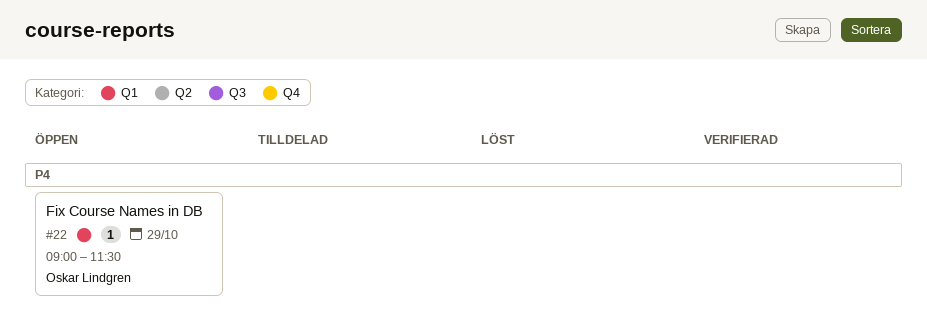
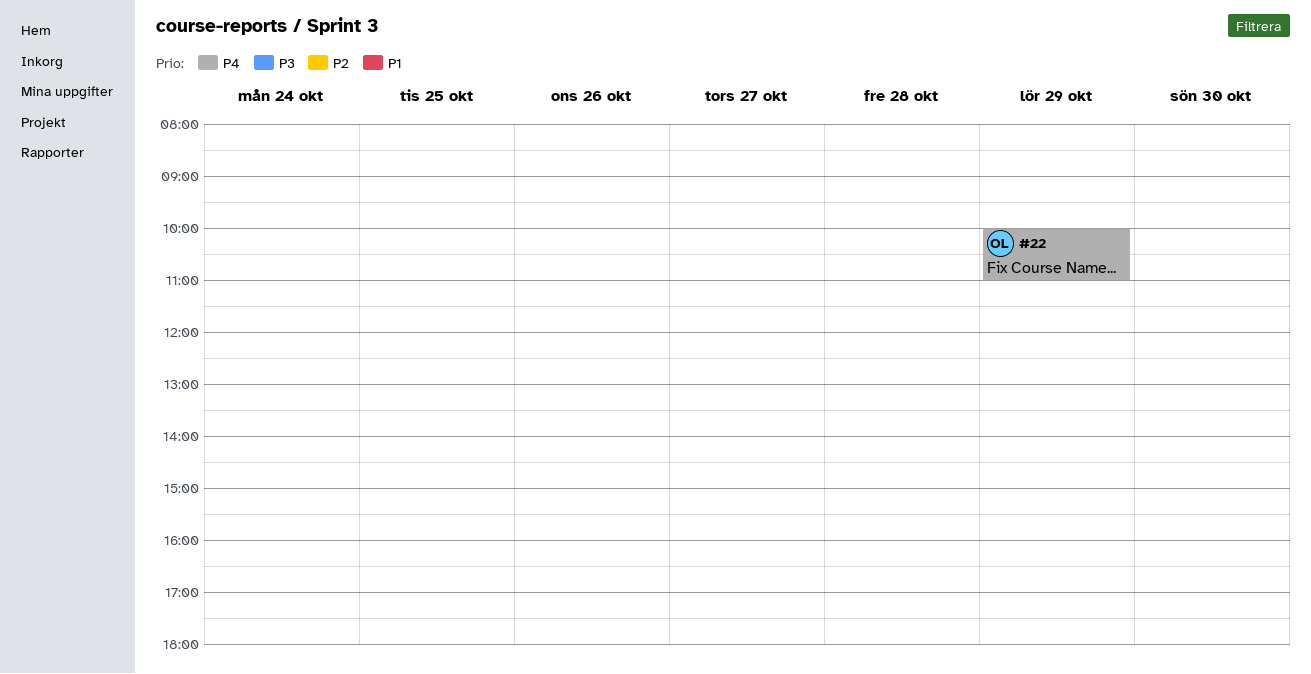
#22, begins: 09:00 -> 10:00
#22, ends: 11:30 -> 11:00

